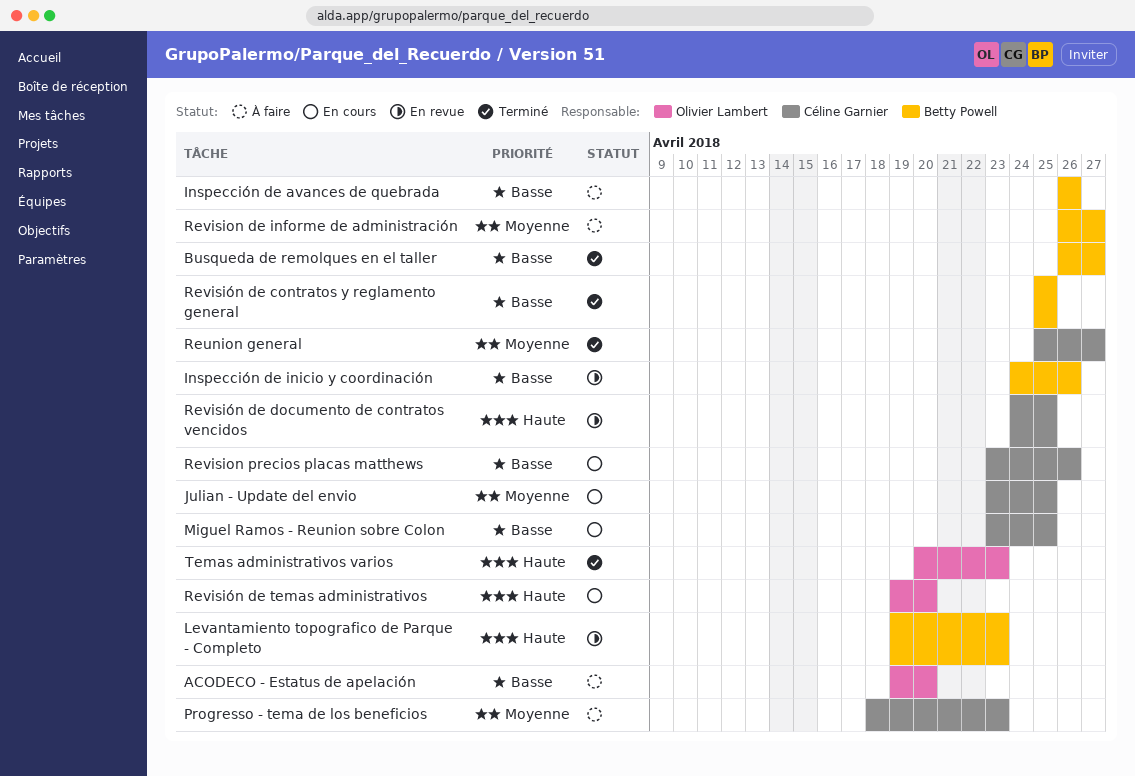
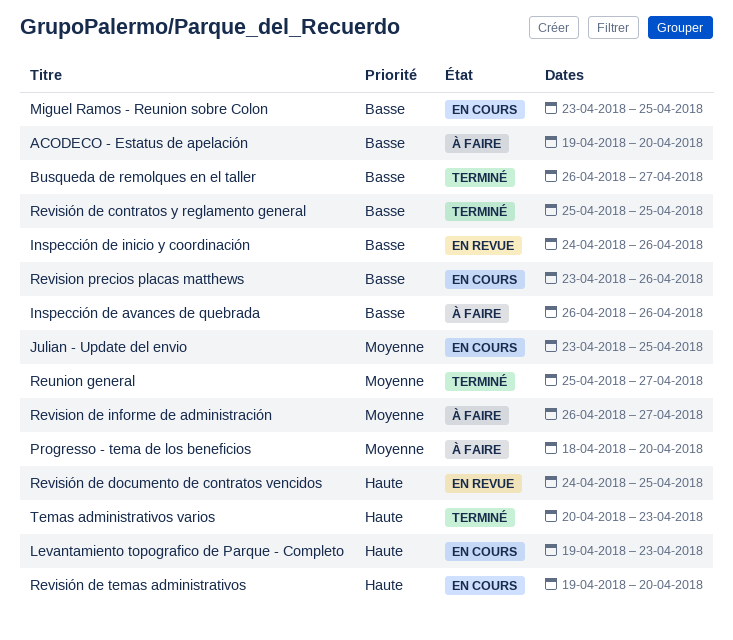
Levantamiento topografico de Parque - Completo, status: En revue -> En cours
Progresso - tema de los beneficios, due: Apr 23 -> Apr 20

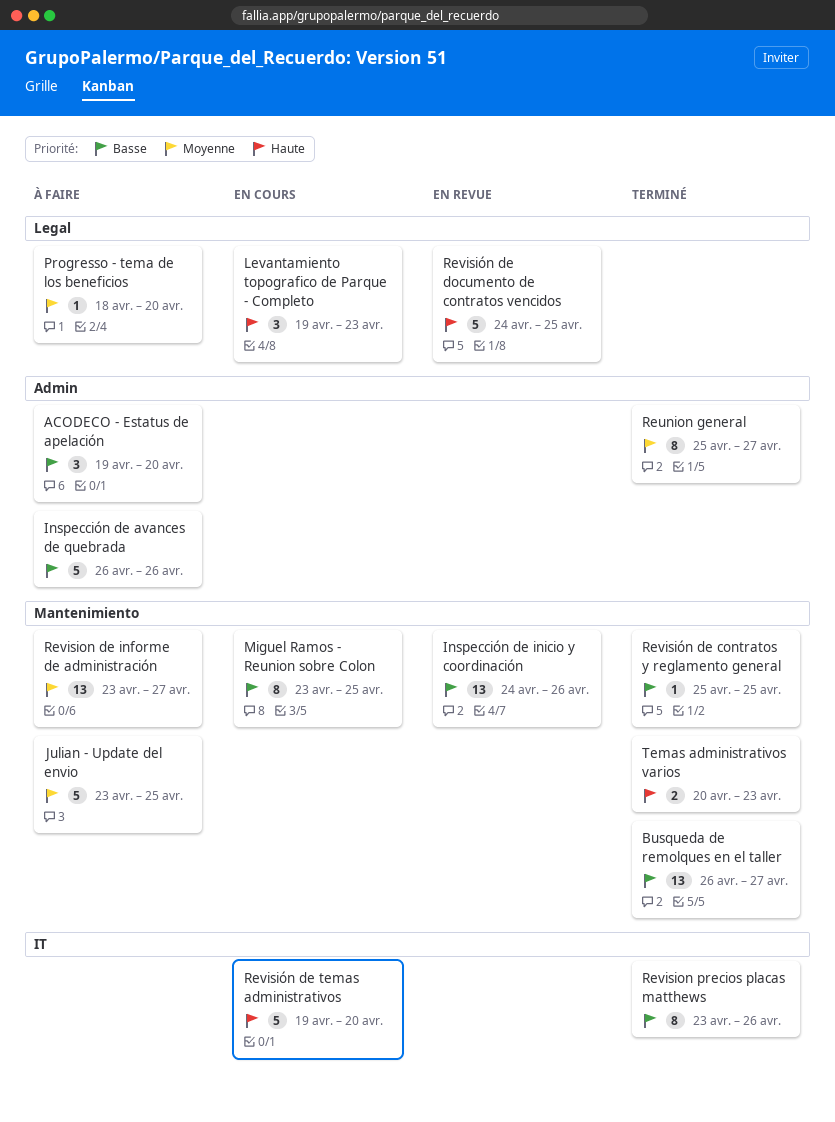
Julian - Update del envio, status: En cours -> À faire
Revision de informe de administración, start: Apr 26 -> Apr 23
Revision precios placas matthews, status: En cours -> Terminé

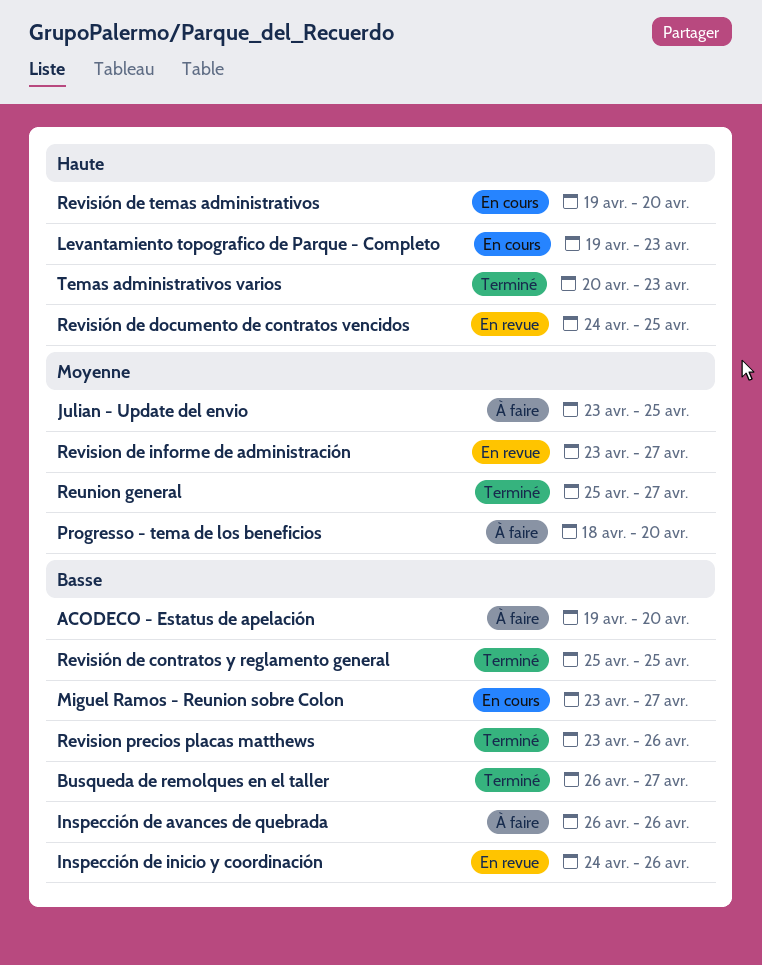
Miguel Ramos - Reunion sobre Colon, due: Apr 25 -> Apr 27
Revision de informe de administración, status: À faire -> En revue

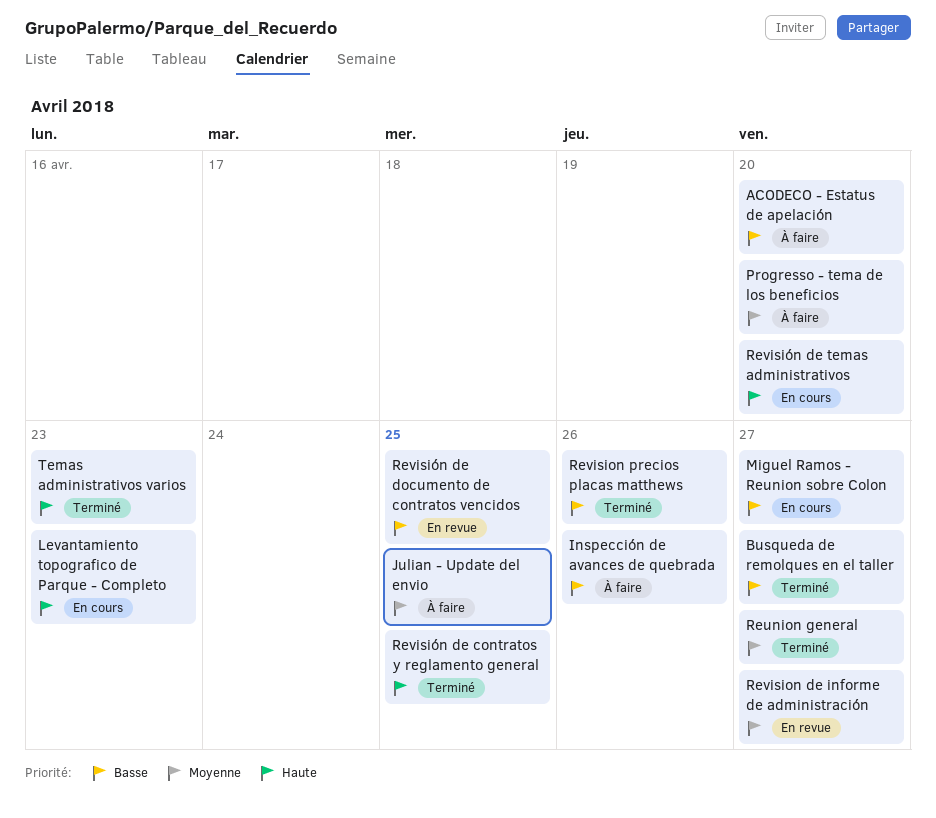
Inspección de inicio y coordinación: present -> none
Revisión de contratos y reglamento general, priority: Basse -> Haute
Revisión de documento de contratos vencidos, priority: Haute -> Basse

